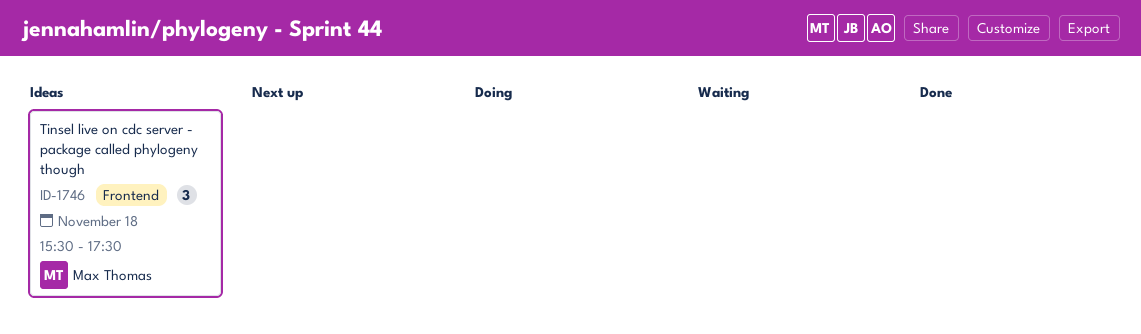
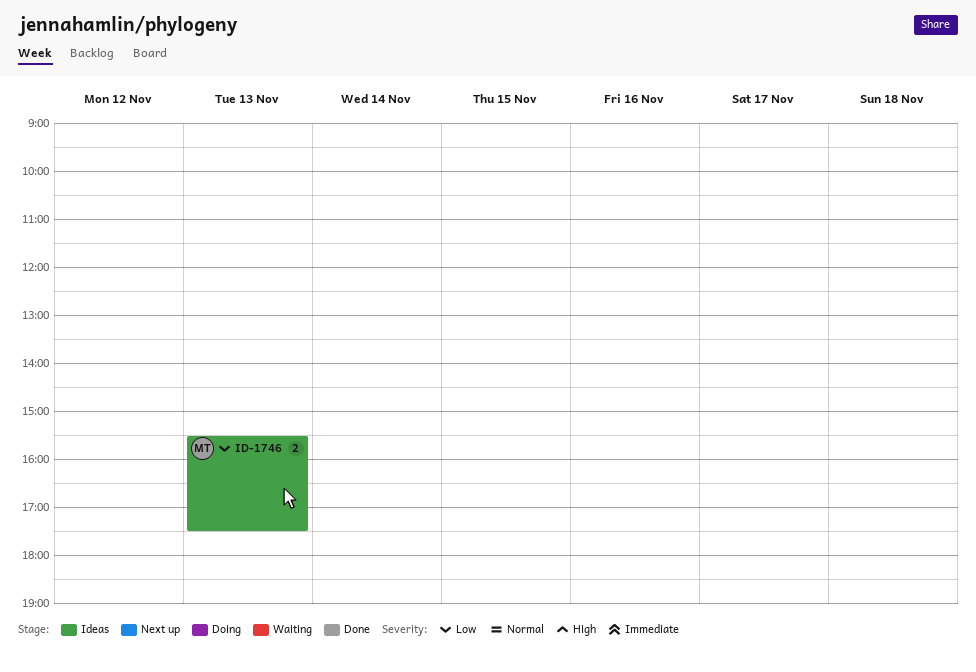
ID-1746, estimate: 3 -> 2
ID-1746, day: Nov 18 -> Nov 13

